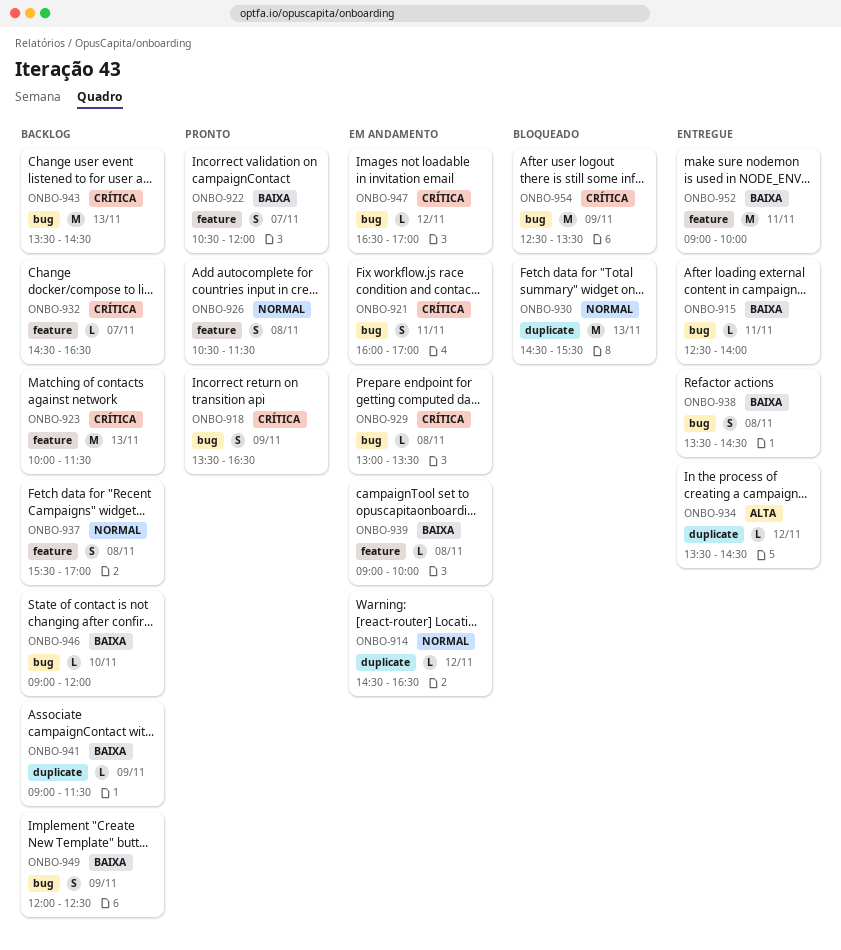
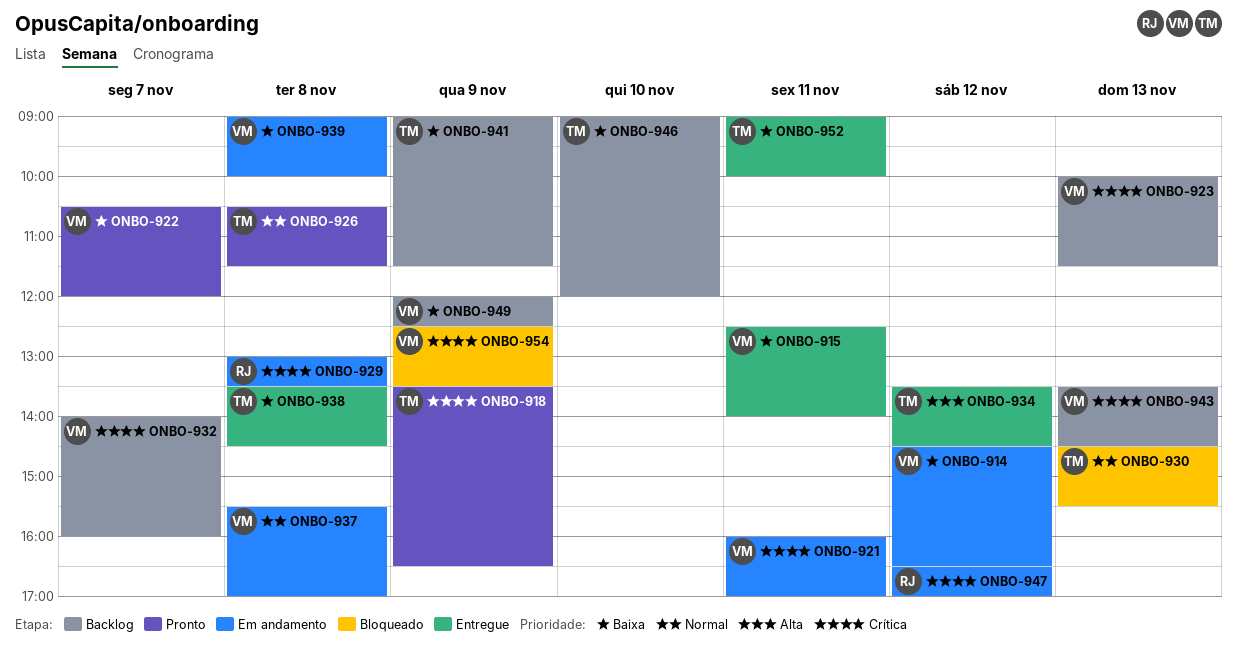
ONBO-914, priority: Normal -> Baixa
ONBO-932, begins: 14:30 -> 14:00
ONBO-932, ends: 16:30 -> 16:00
ONBO-937, status: Backlog -> Em andamento

